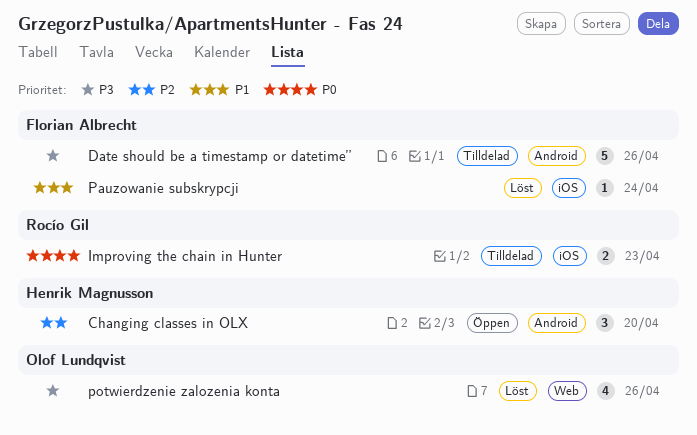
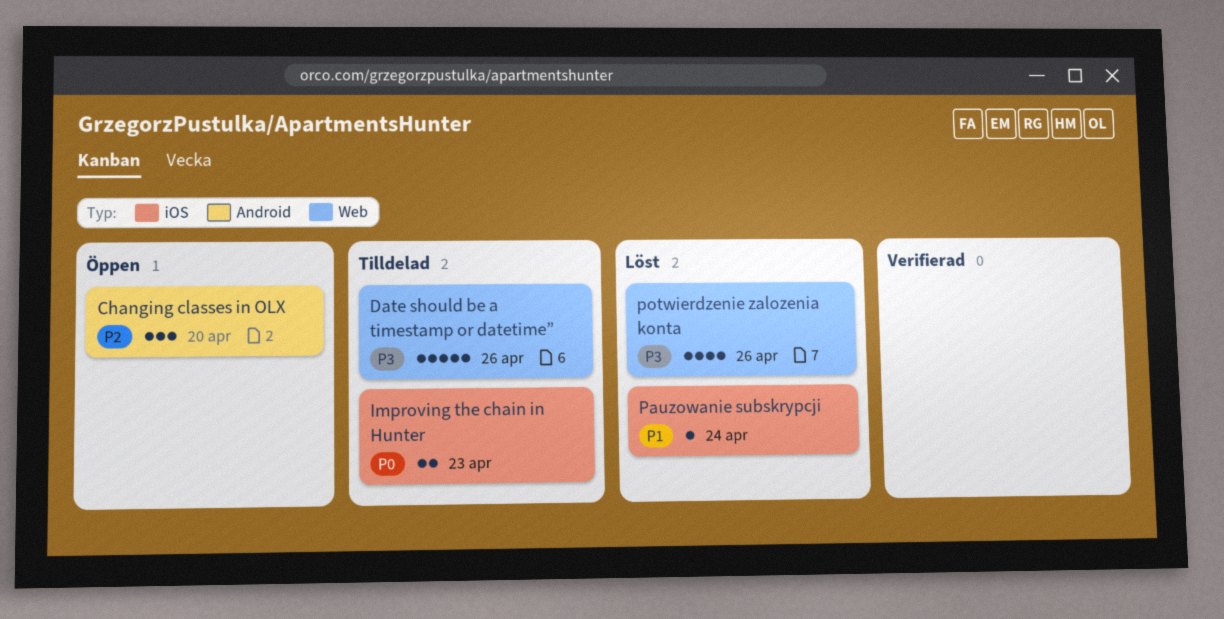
Date should be a timestamp or datetime”, label: Android -> Web

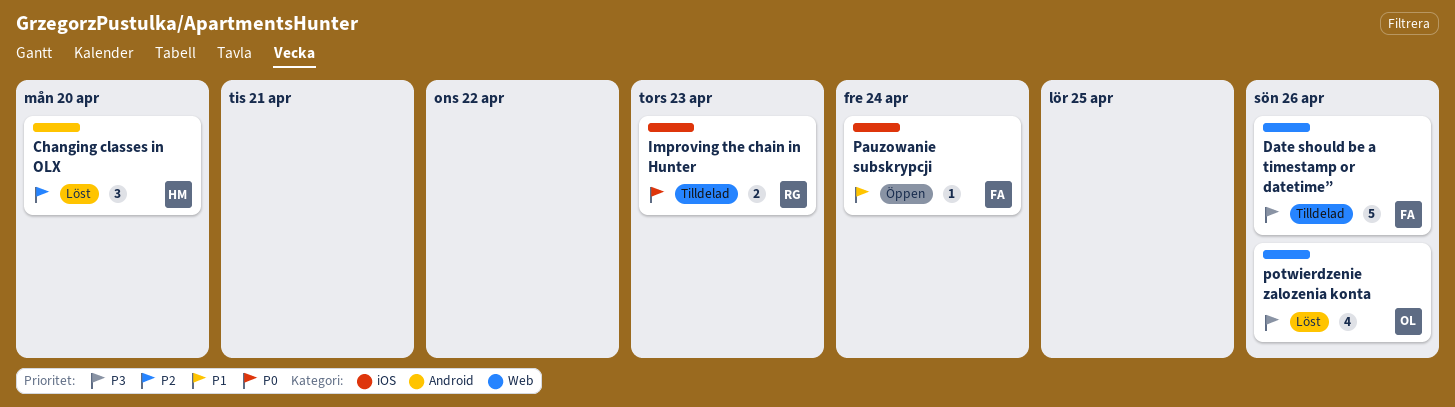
Changing classes in OLX, status: Öppen -> Löst
Pauzowanie subskrypcji, status: Löst -> Öppen

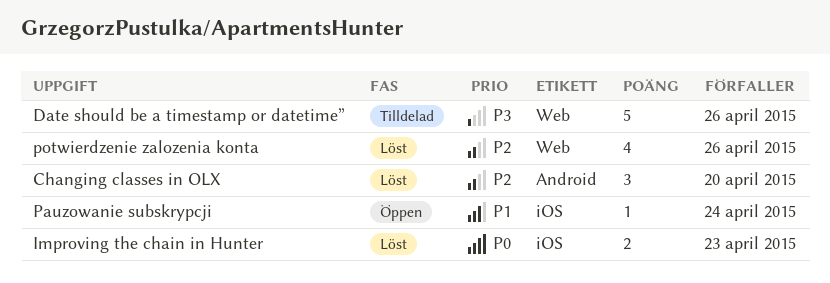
Improving the chain in Hunter, status: Tilldelad -> Löst
potwierdzenie zalozenia konta, priority: P3 -> P2

